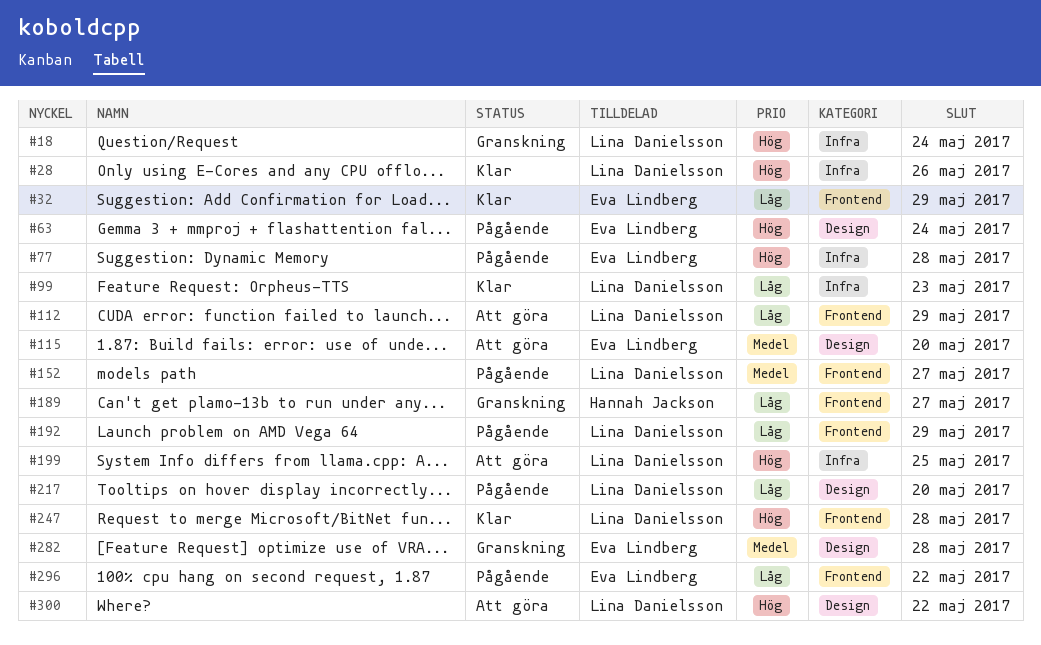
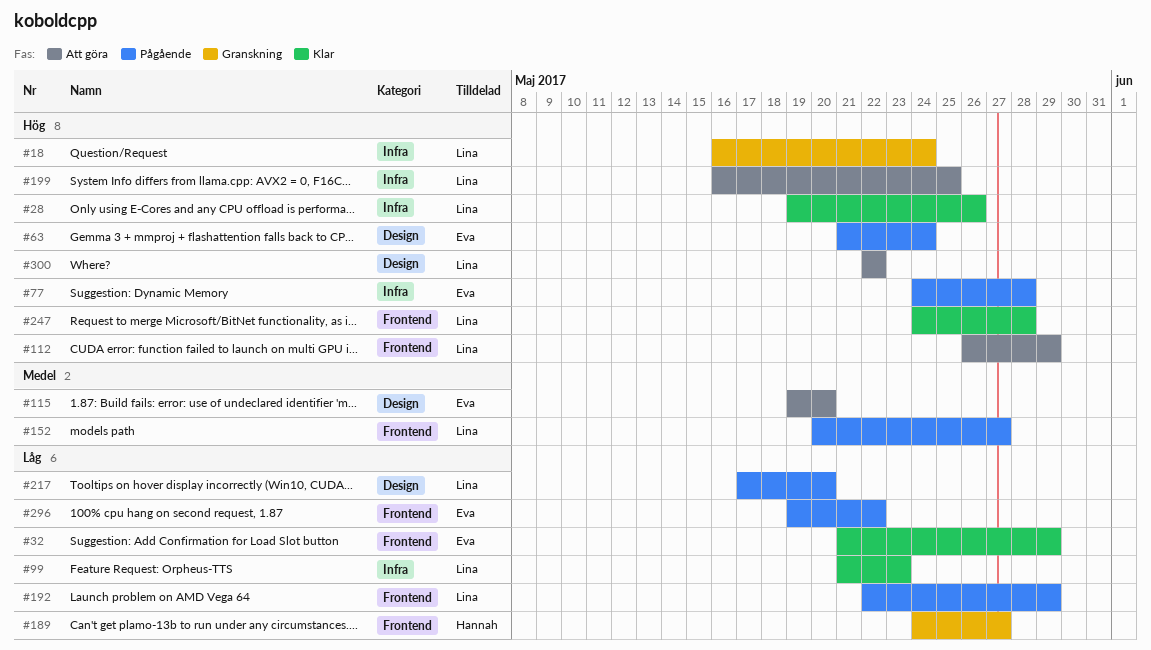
#112, priority: Låg -> Hög
#282: present -> none

